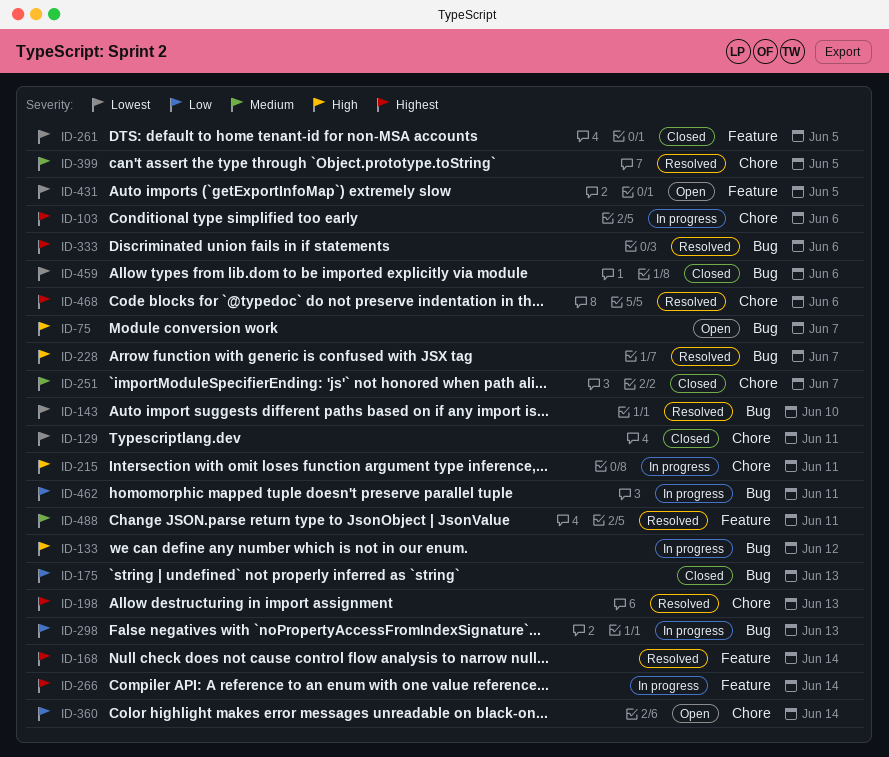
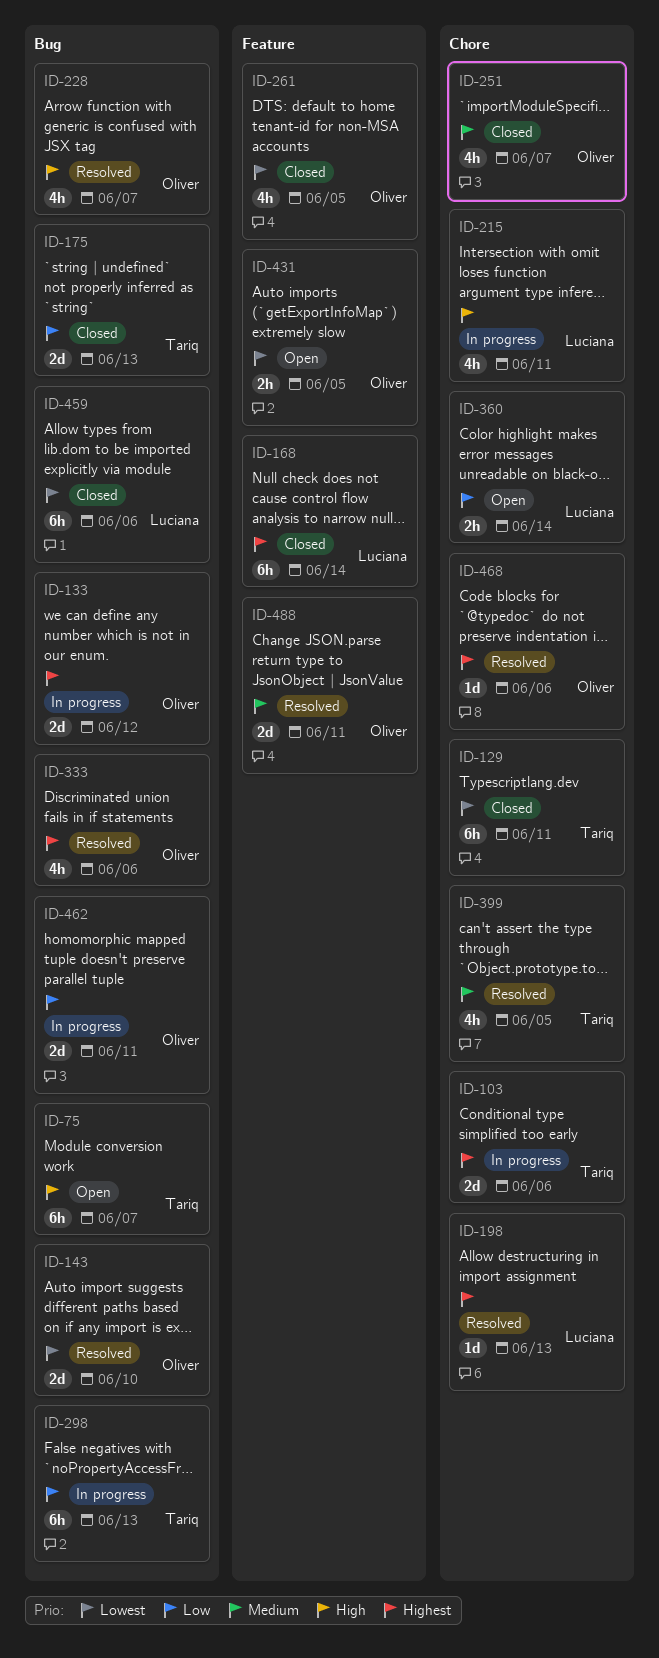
ID-133, priority: High -> Highest
ID-168, status: Resolved -> Closed
ID-266: present -> none

